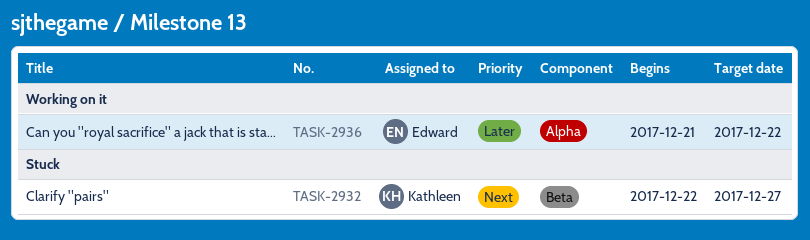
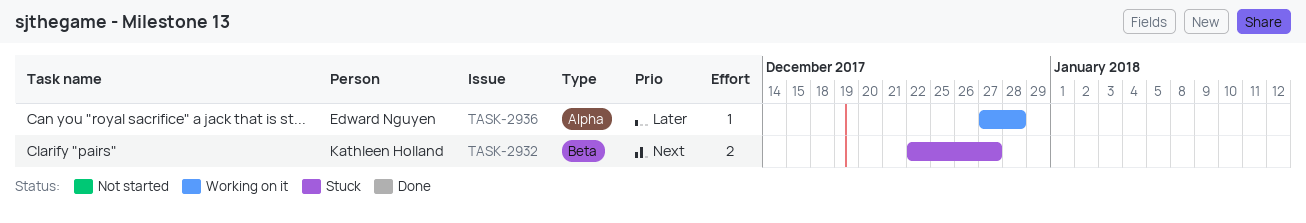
TASK-2936, start: Dec 21 -> Dec 27
TASK-2936, due: Dec 22 -> Dec 28

